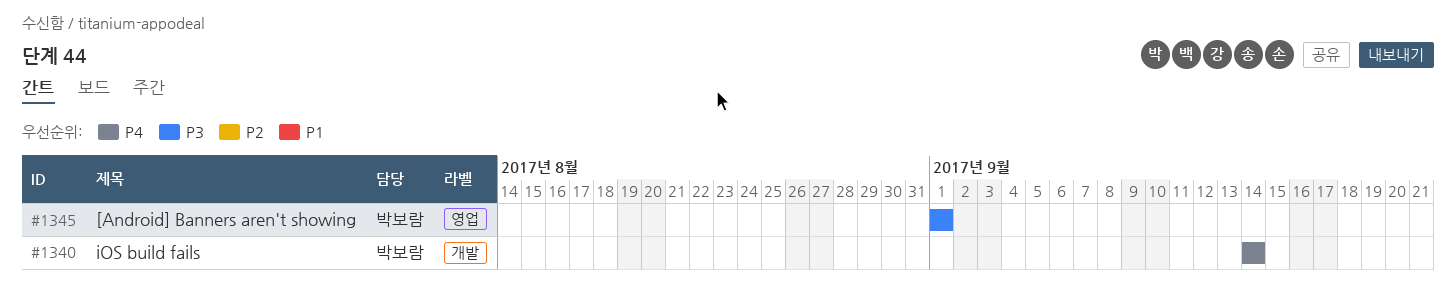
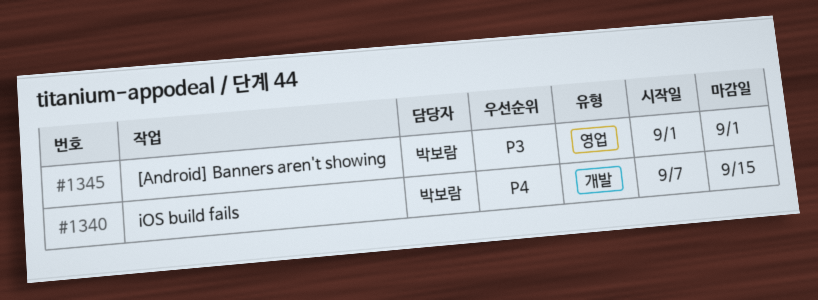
#1340, start: Sep 14 -> Sep 7
#1340, due: Sep 14 -> Sep 15

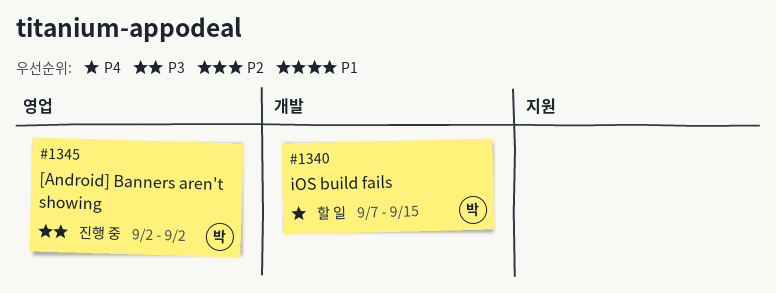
#1345, start: Sep 1 -> Sep 2
#1345, due: Sep 1 -> Sep 2

